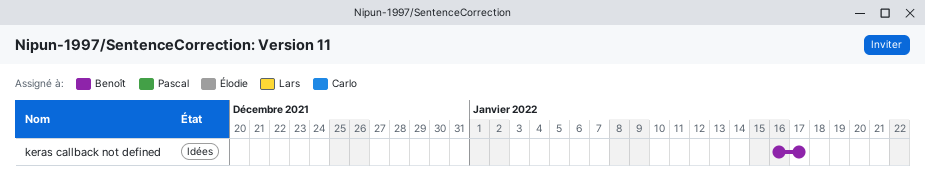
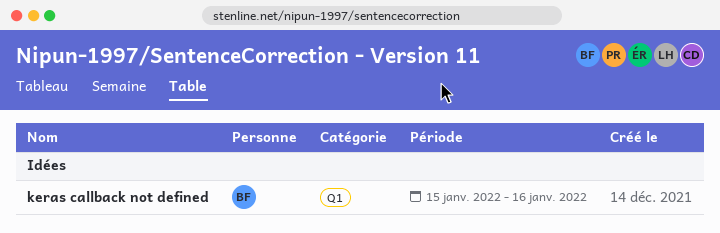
keras callback not defined, start: Jan 16 -> Jan 15
keras callback not defined, due: Jan 17 -> Jan 16

